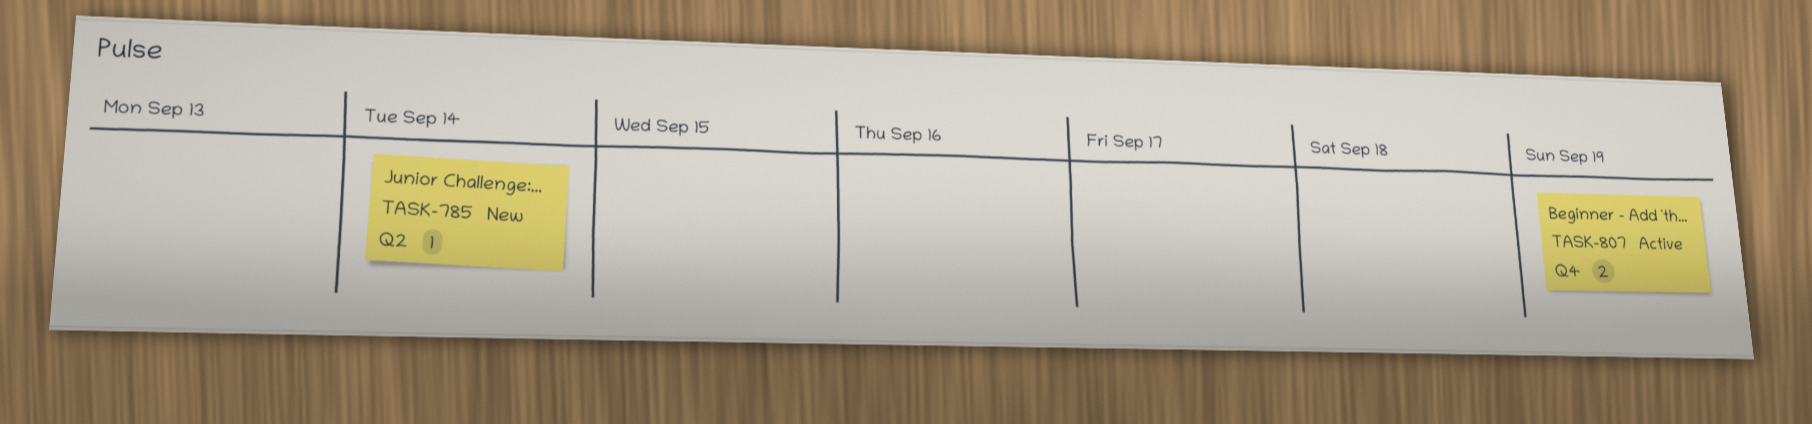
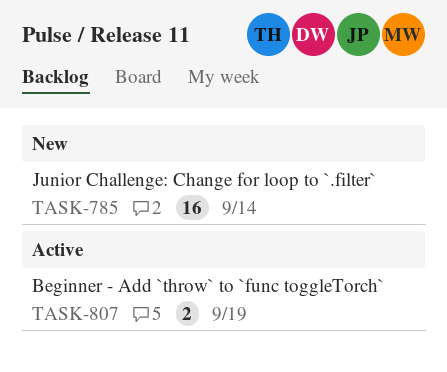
TASK-785, estimate: 1 -> 16

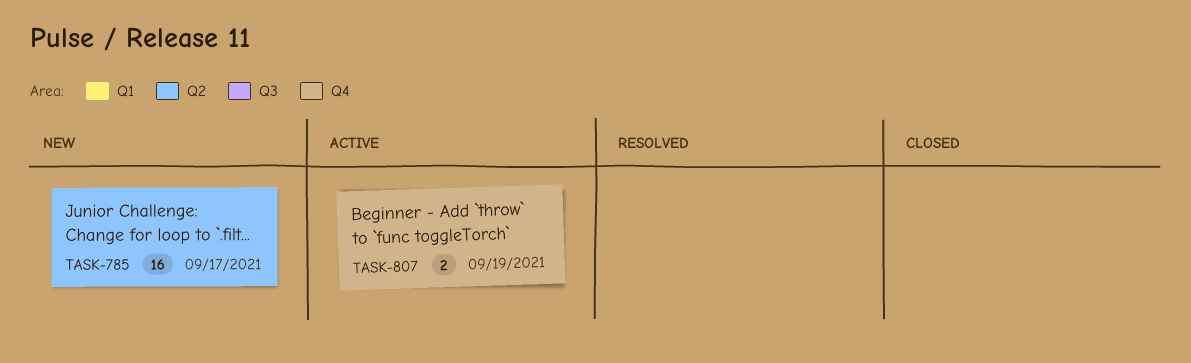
TASK-785, due: Sep 14 -> Sep 17

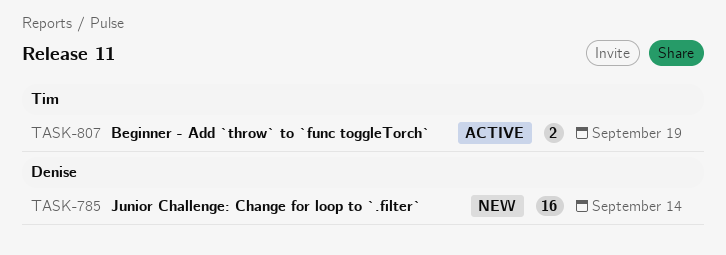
TASK-785, due: Sep 17 -> Sep 14

